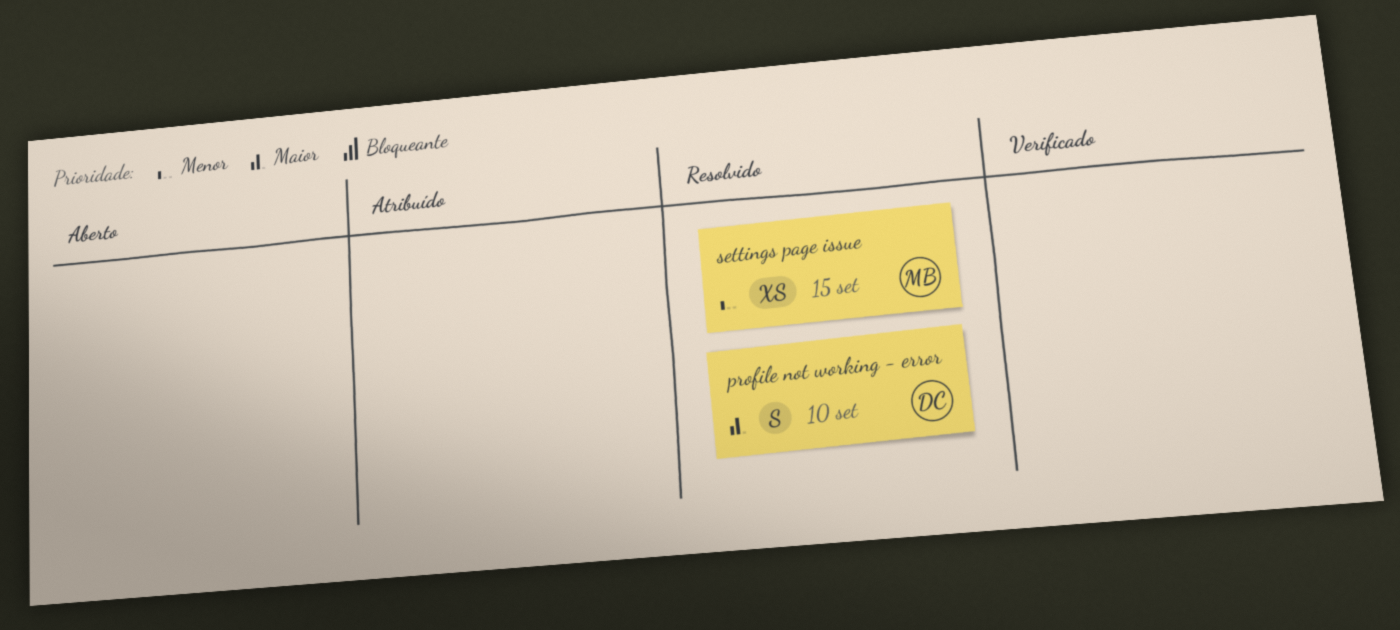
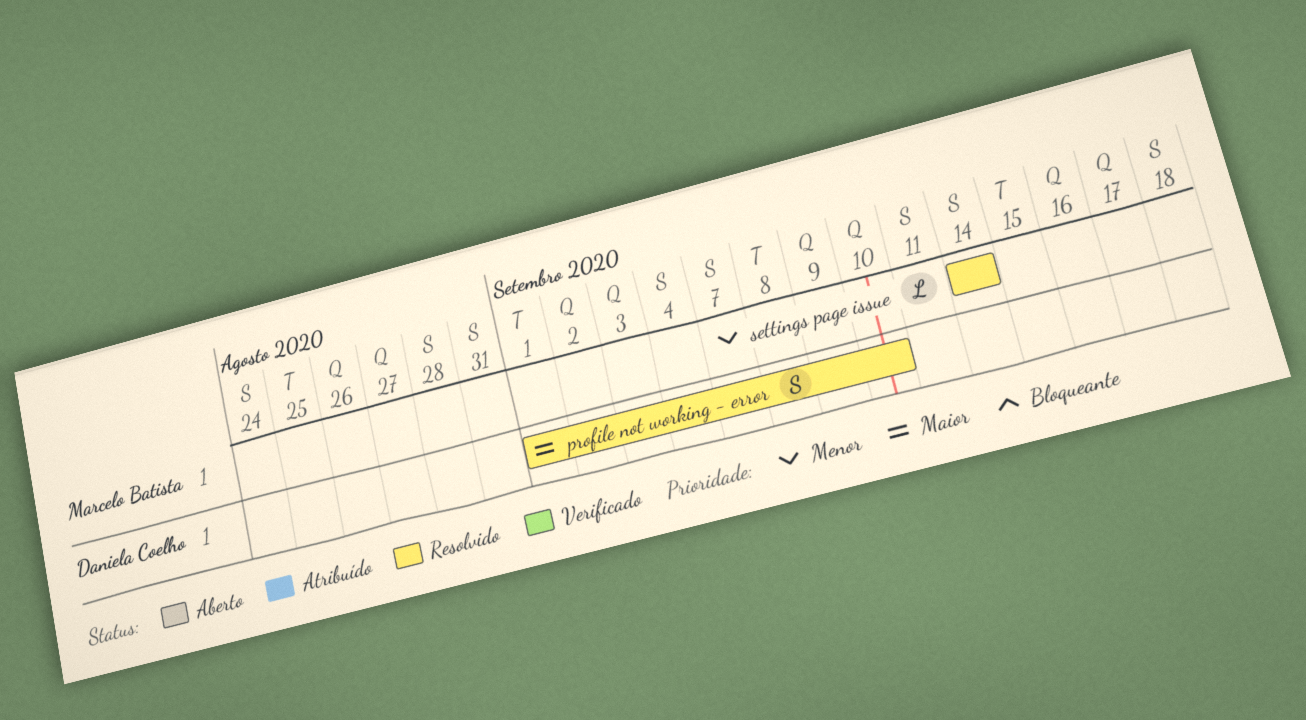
settings page issue, estimate: XS -> L
settings page issue, due: Sep 15 -> Sep 14

